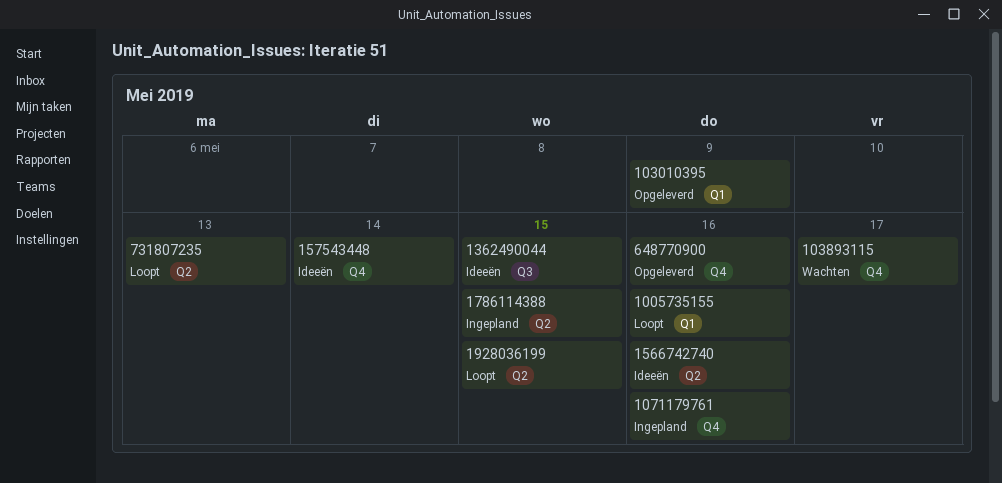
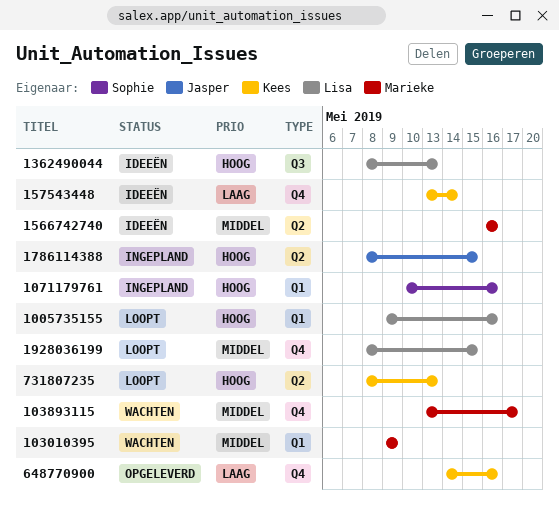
103010395, status: Opgeleverd -> Wachten
1071179761, label: Q4 -> Q1
1362490044, due: May 15 -> May 13
1928036199, label: Q2 -> Q4

